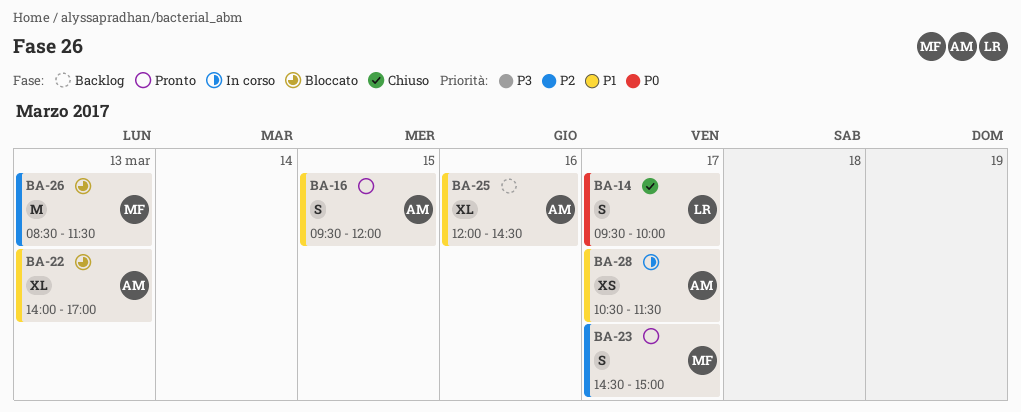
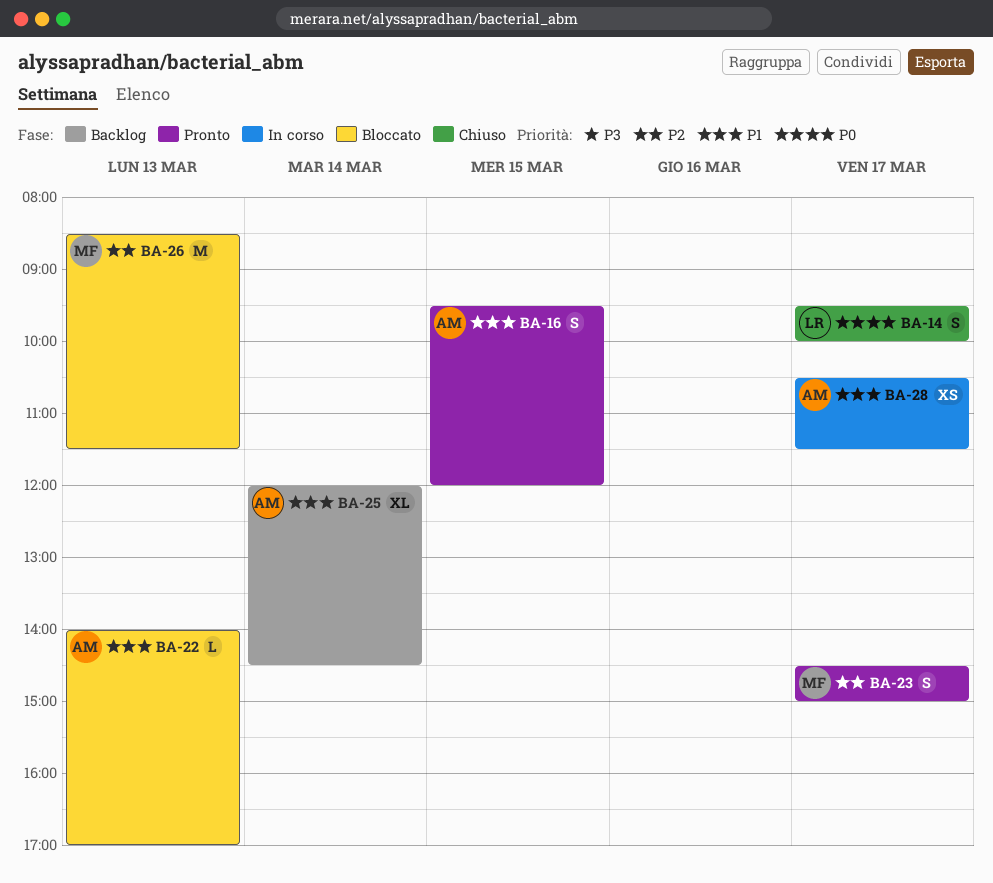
BA-22, estimate: XL -> L
BA-25, day: Mar 16 -> Mar 14

